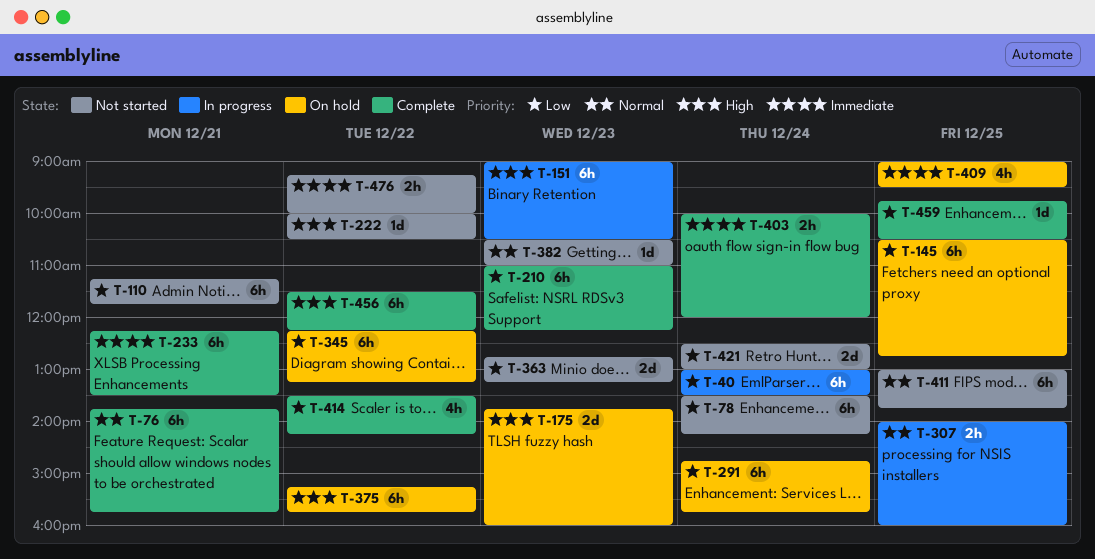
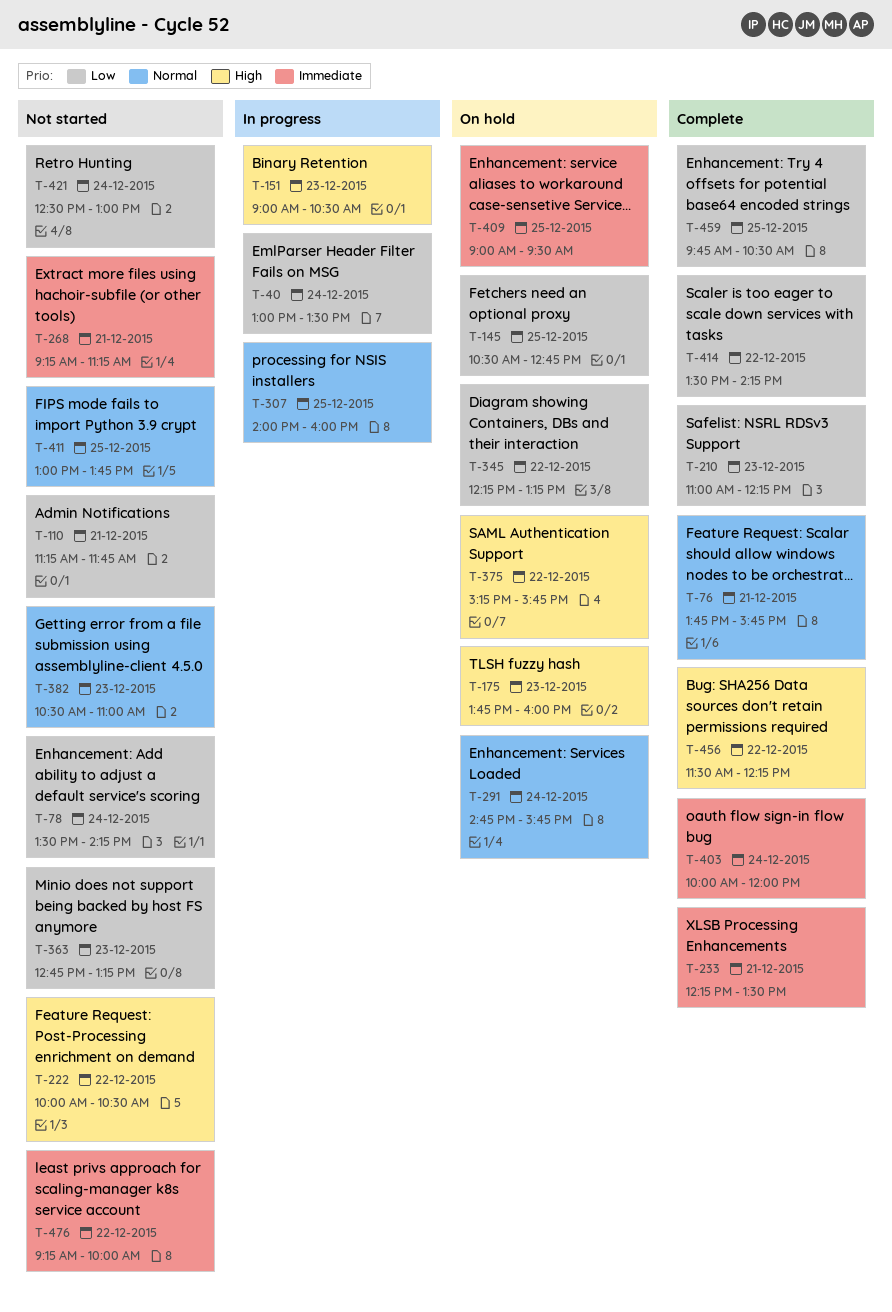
T-268: none -> present
T-291, priority: Low -> Normal

